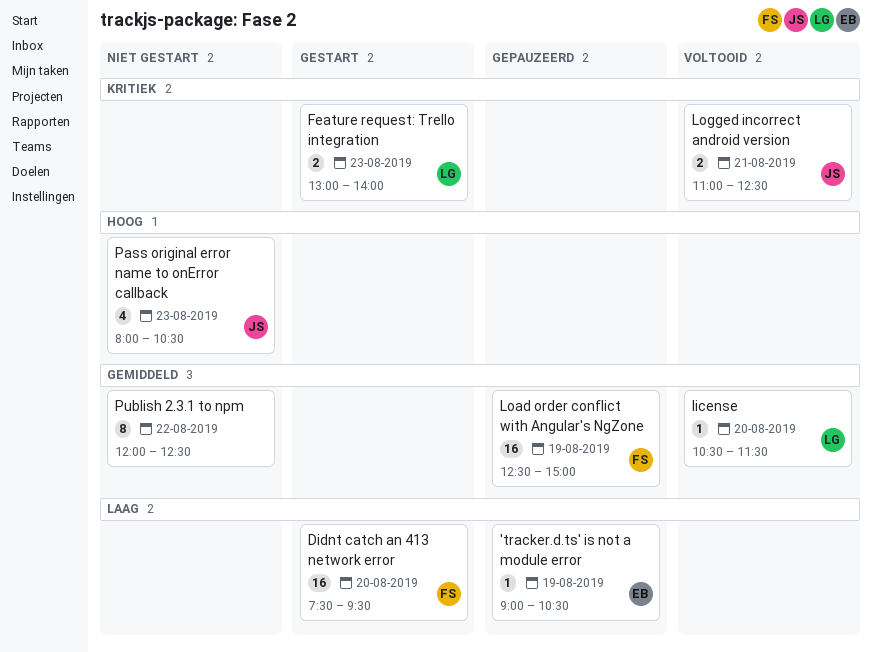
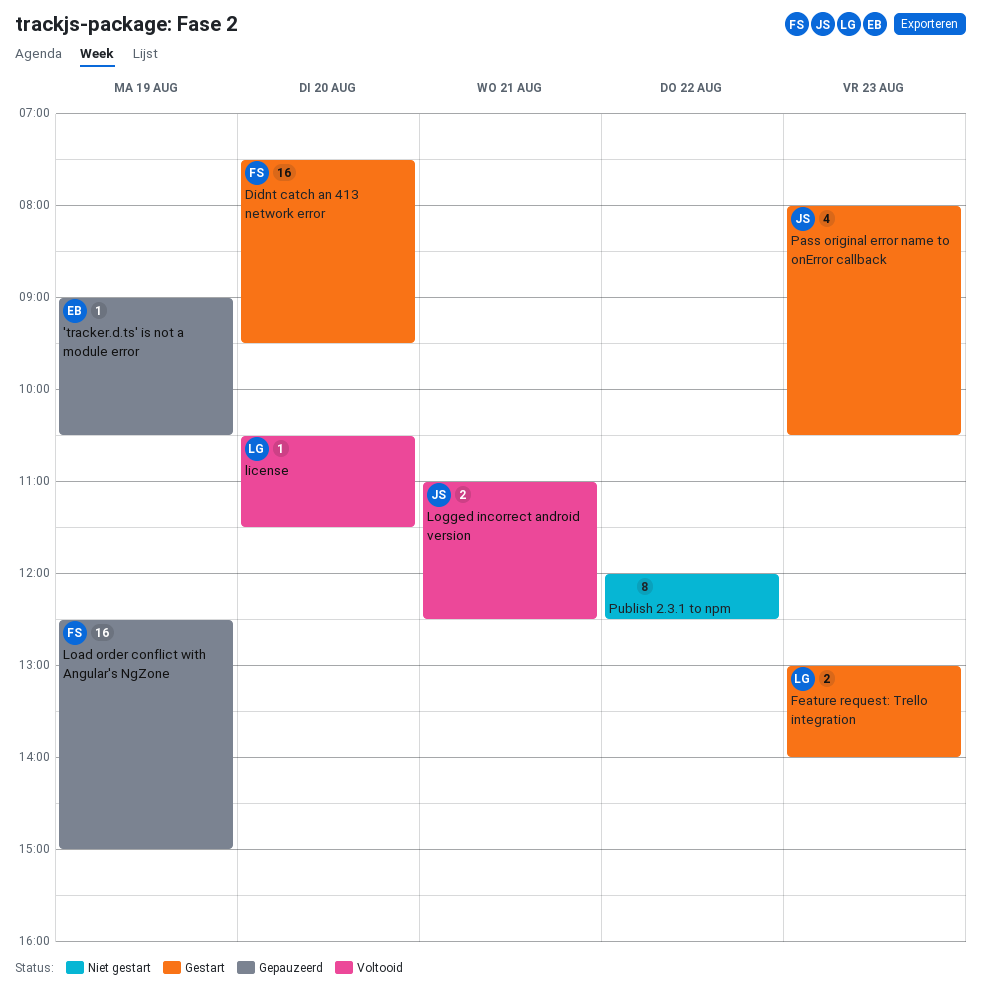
Pass original error name to onError callback, status: Niet gestart -> Gestart

